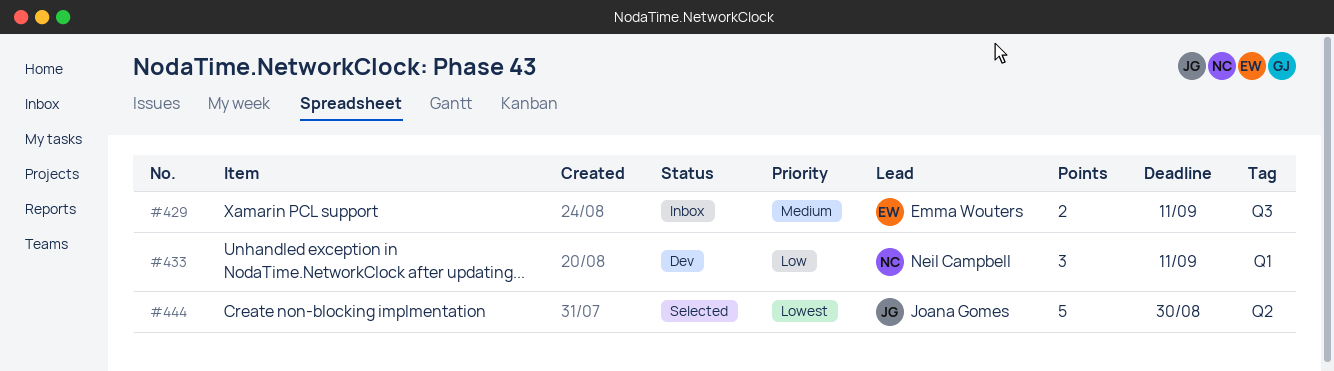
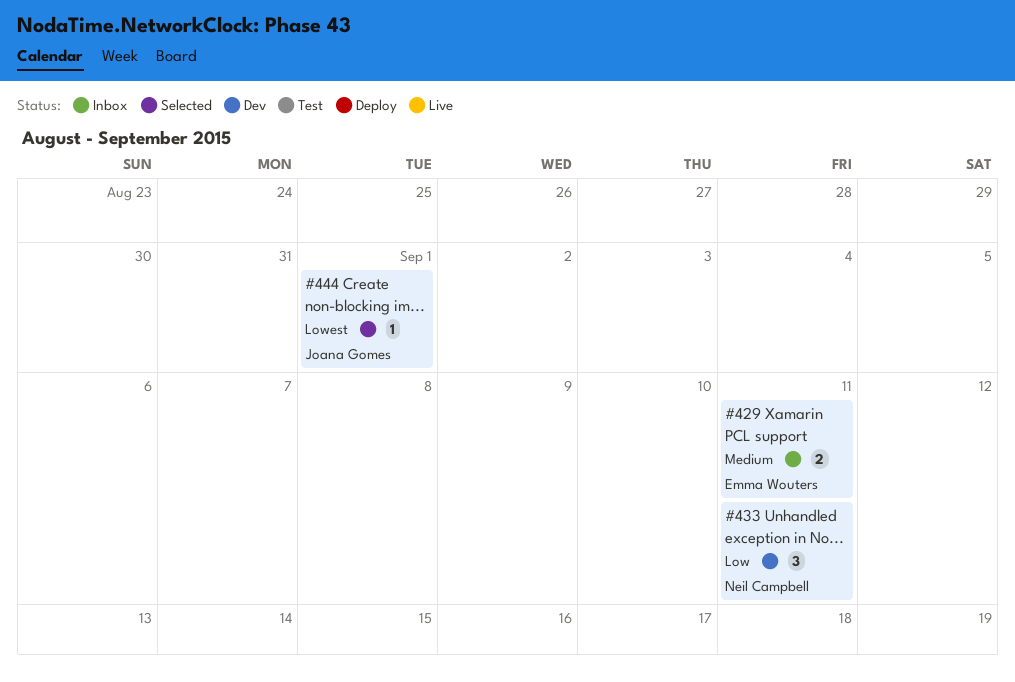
#444, estimate: 5 -> 1
#444, due: Aug 30 -> Sep 1

